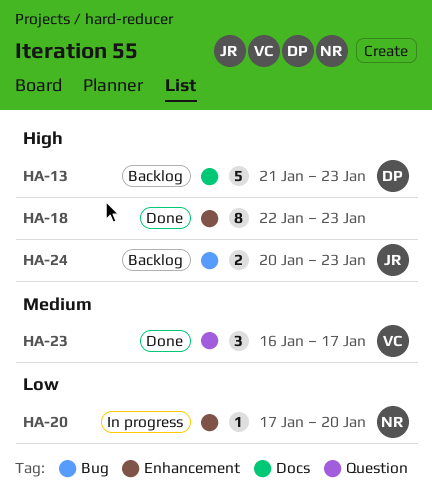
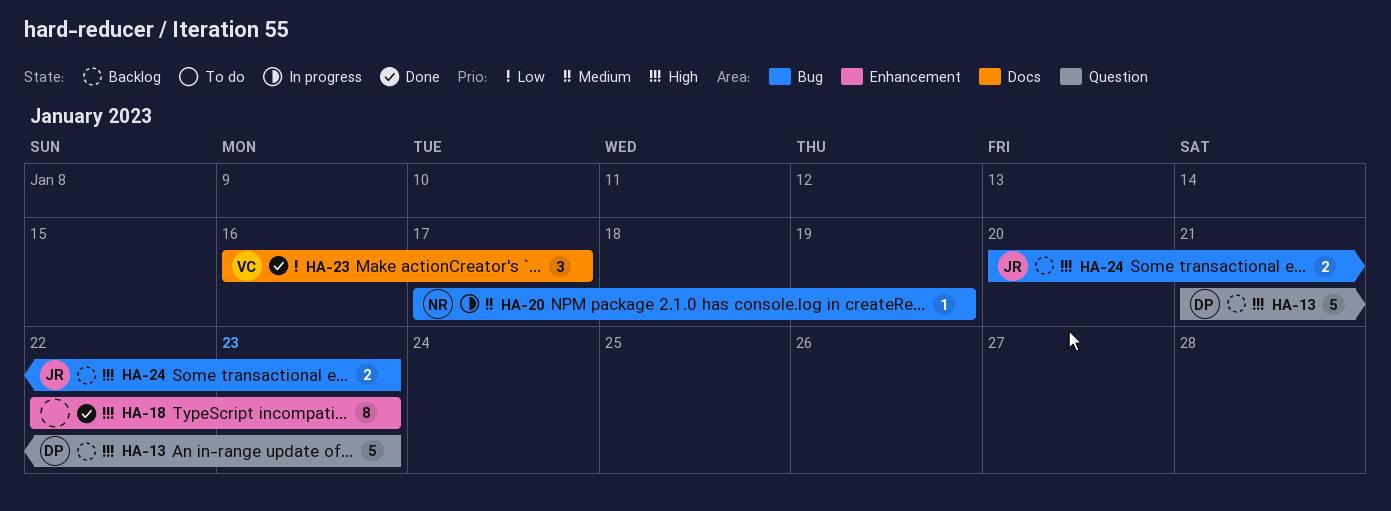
HA-13, label: Docs -> Question
HA-20, priority: Low -> Medium
HA-20, label: Enhancement -> Bug
HA-20, due: Jan 20 -> Jan 19
HA-23, priority: Medium -> Low
HA-23, label: Question -> Docs

